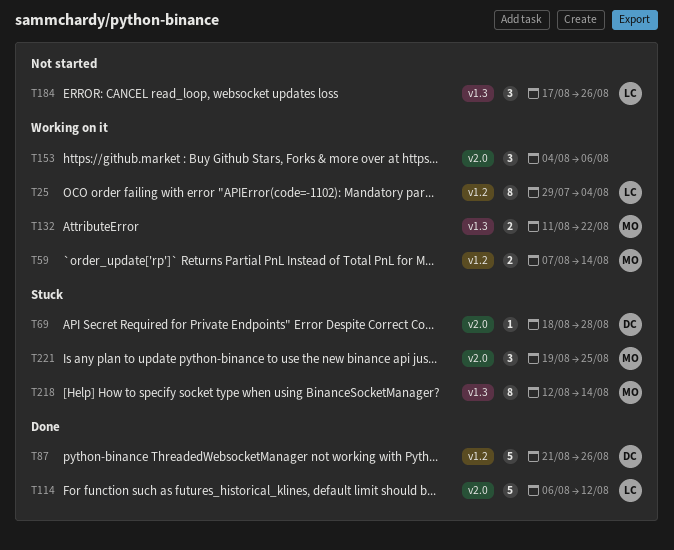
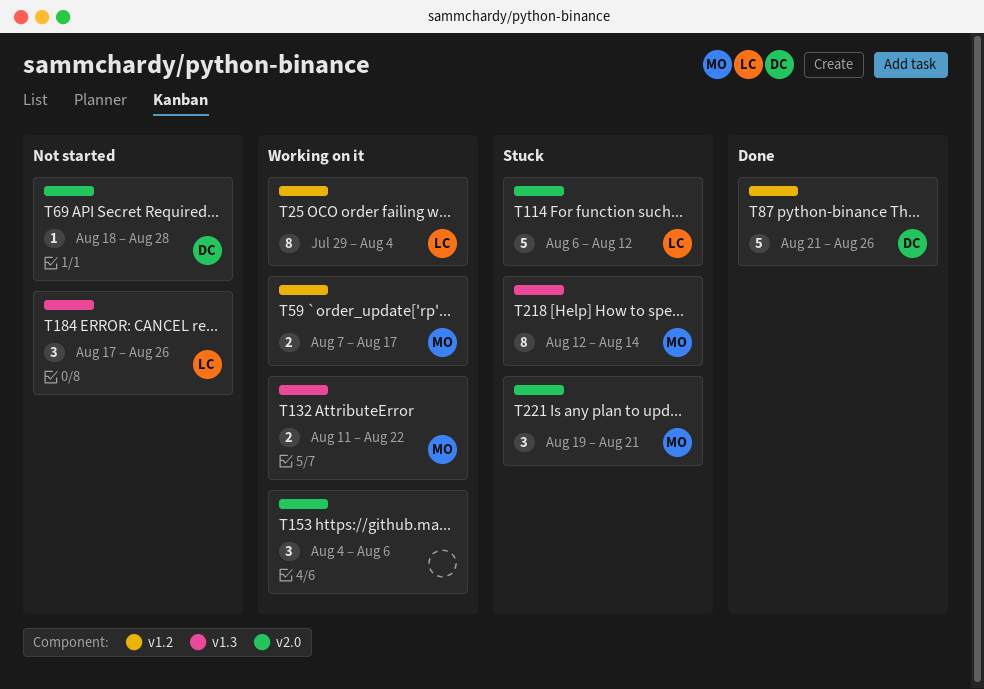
T59, due: Aug 14 -> Aug 17
T69, status: Stuck -> Not started
T114, status: Done -> Stuck
T221, due: Aug 25 -> Aug 21

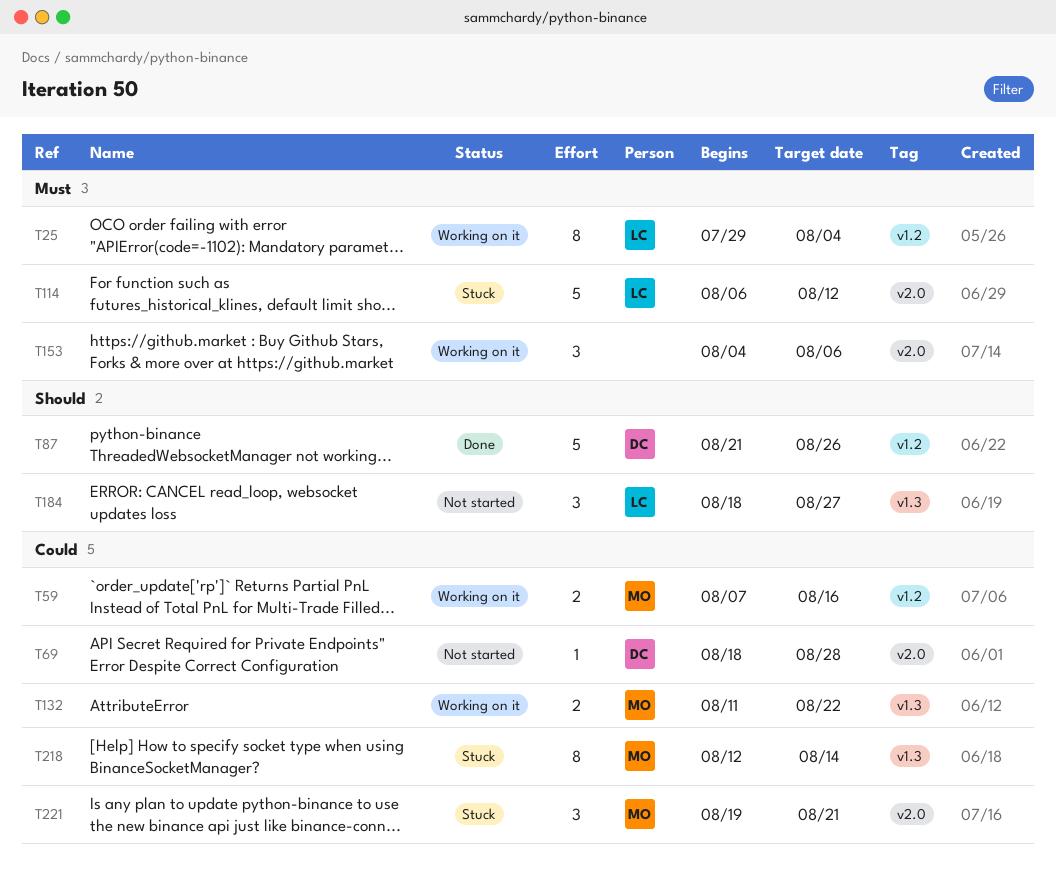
T59, due: Aug 17 -> Aug 16
T184, start: Aug 17 -> Aug 18
T184, due: Aug 26 -> Aug 27

